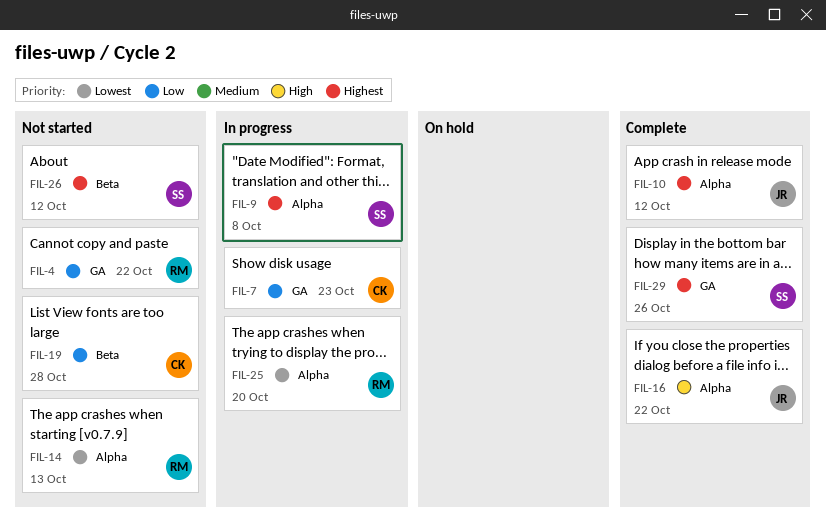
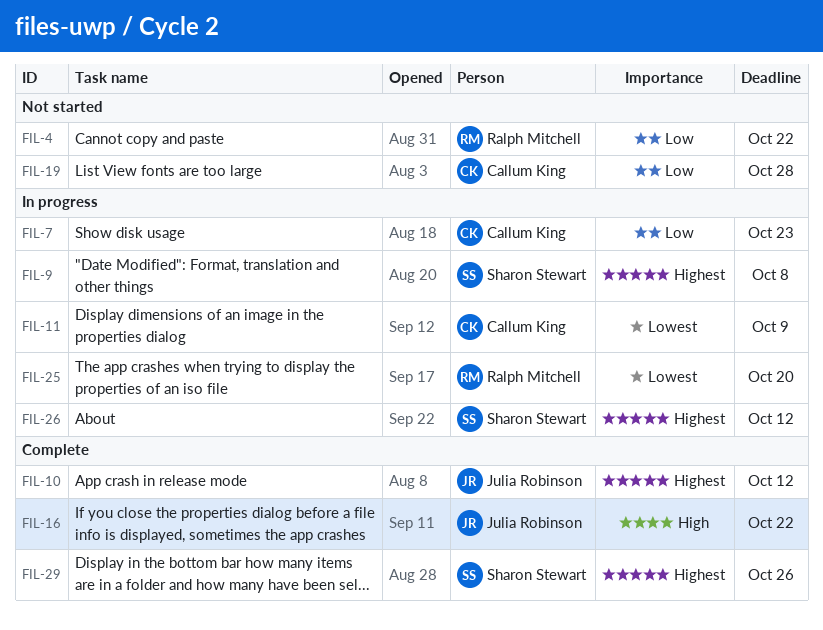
FIL-11: none -> present
FIL-14: present -> none
FIL-26, status: Not started -> In progress

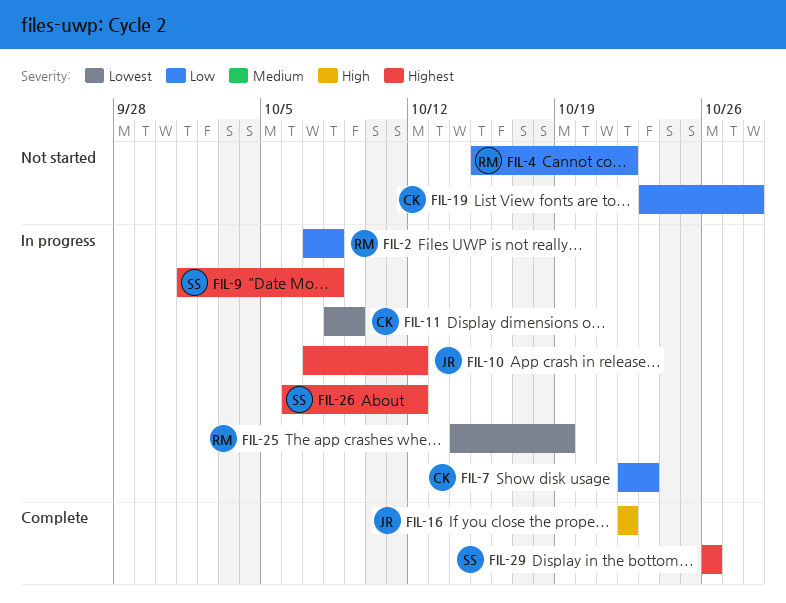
FIL-2: none -> present
FIL-10, status: Complete -> In progress
FIL-25, due: Oct 20 -> Oct 19

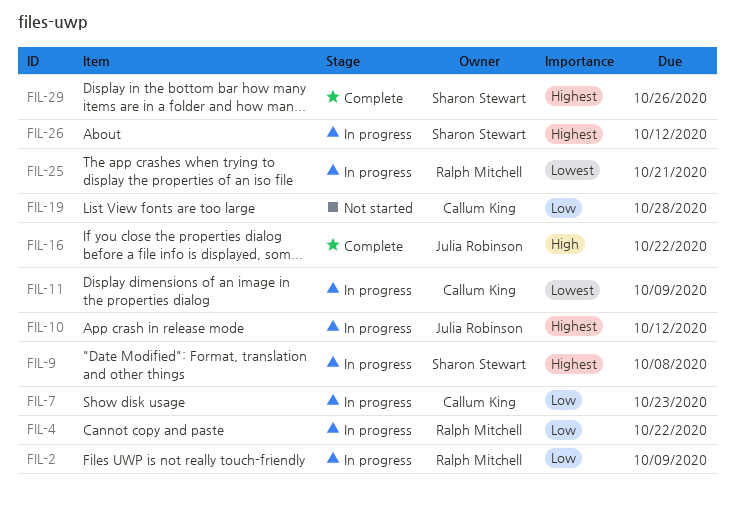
FIL-2, due: Oct 8 -> Oct 9
FIL-4, status: Not started -> In progress
FIL-25, due: Oct 19 -> Oct 21

